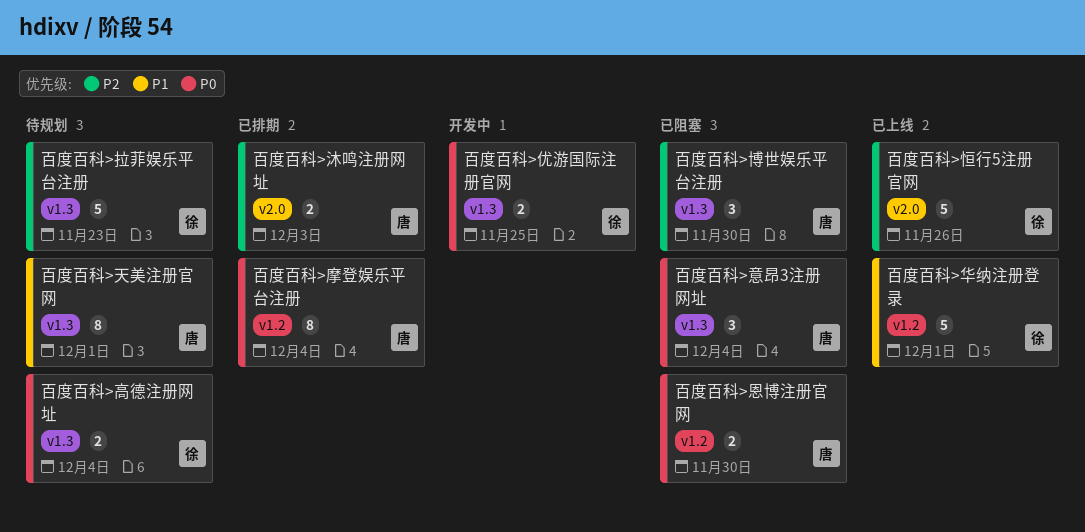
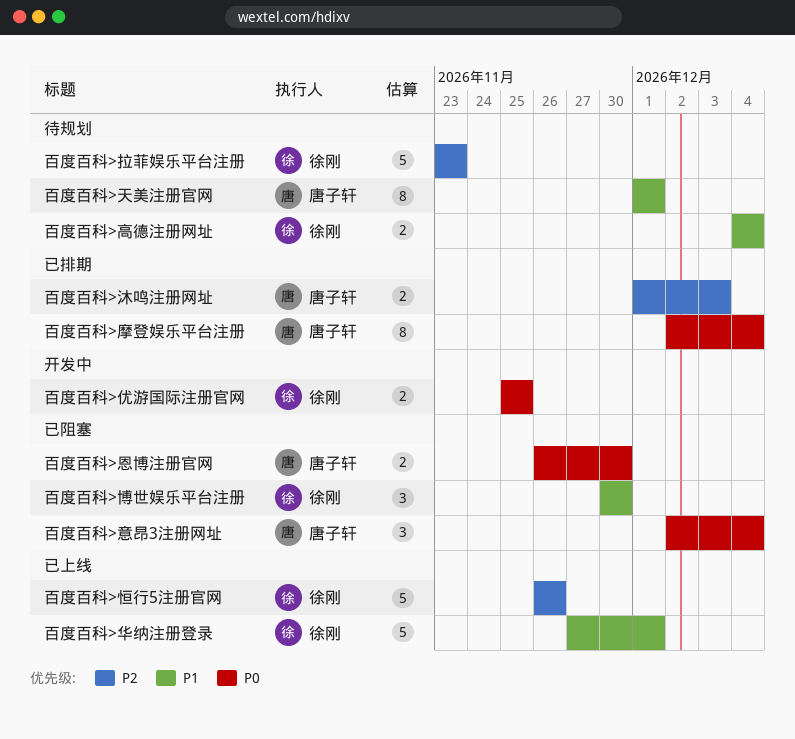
百度百科>博世娱乐平台注册, owner: 唐子轩 -> 徐刚
百度百科>博世娱乐平台注册, priority: P2 -> P1
百度百科>高德注册网址, priority: P0 -> P1

